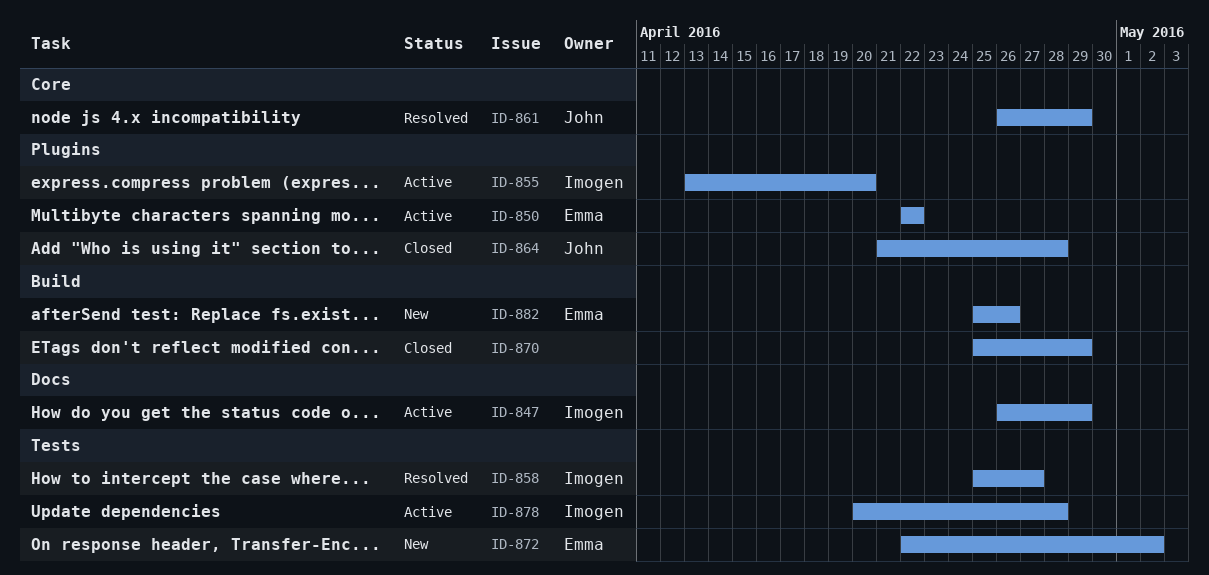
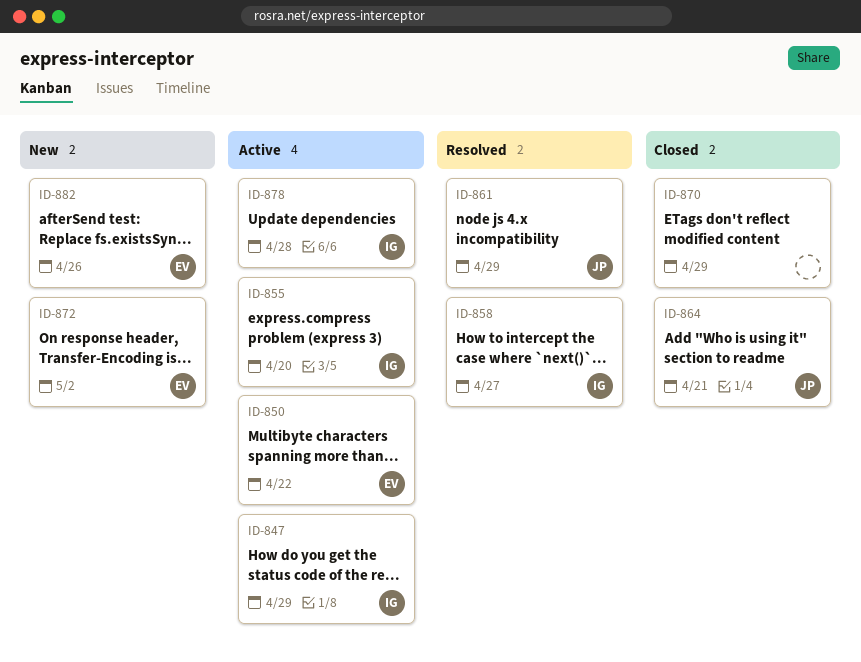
ID-864, due: Apr 28 -> Apr 21

